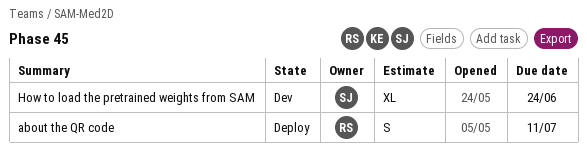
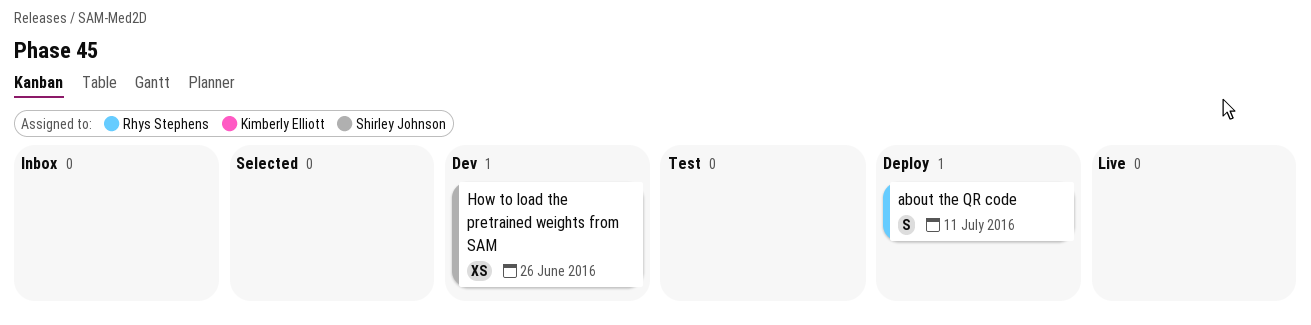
How to load the pretrained weights from SAM, estimate: XL -> XS
How to load the pretrained weights from SAM, due: Jun 24 -> Jun 26

